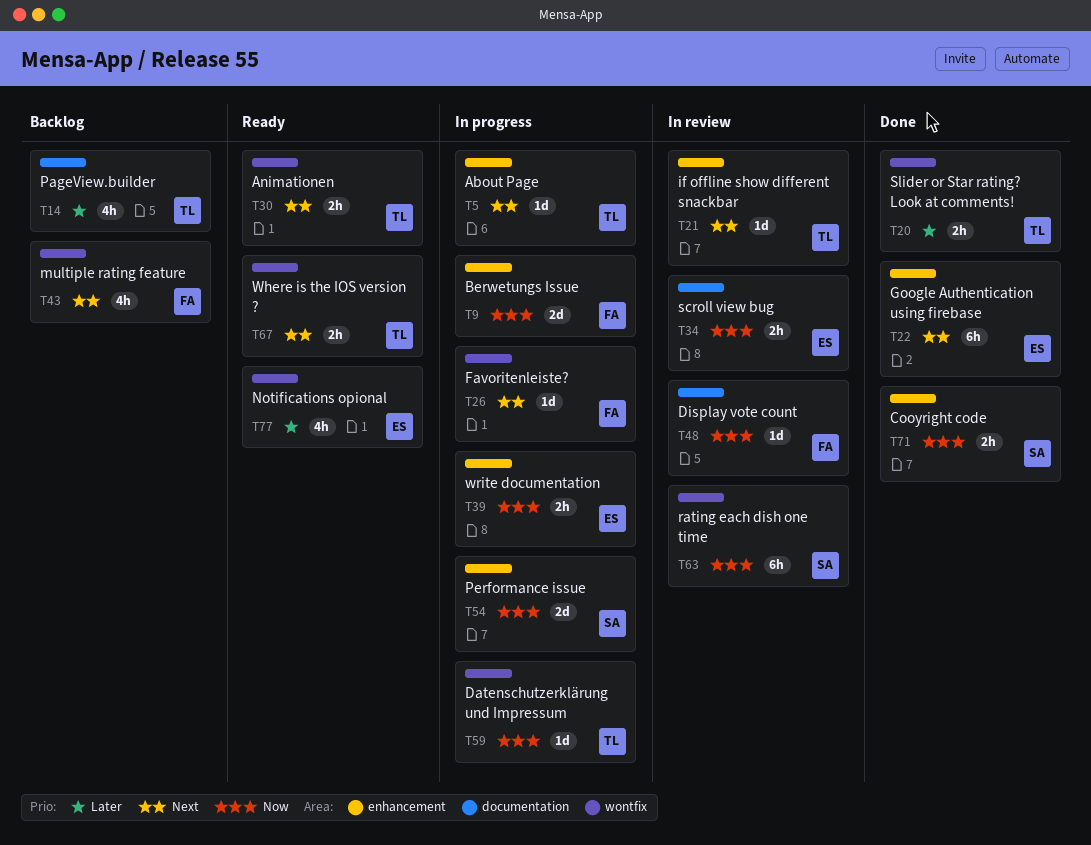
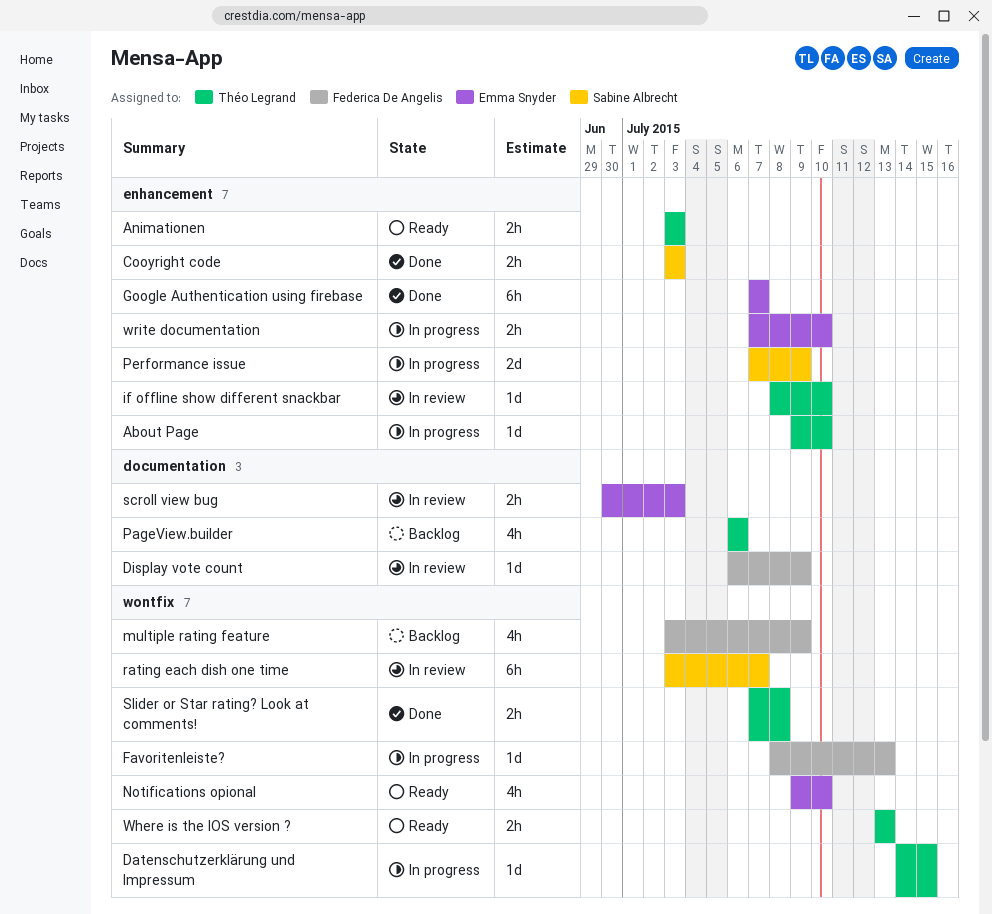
Animationen, label: wontfix -> enhancement
Berwetungs Issue: present -> none

